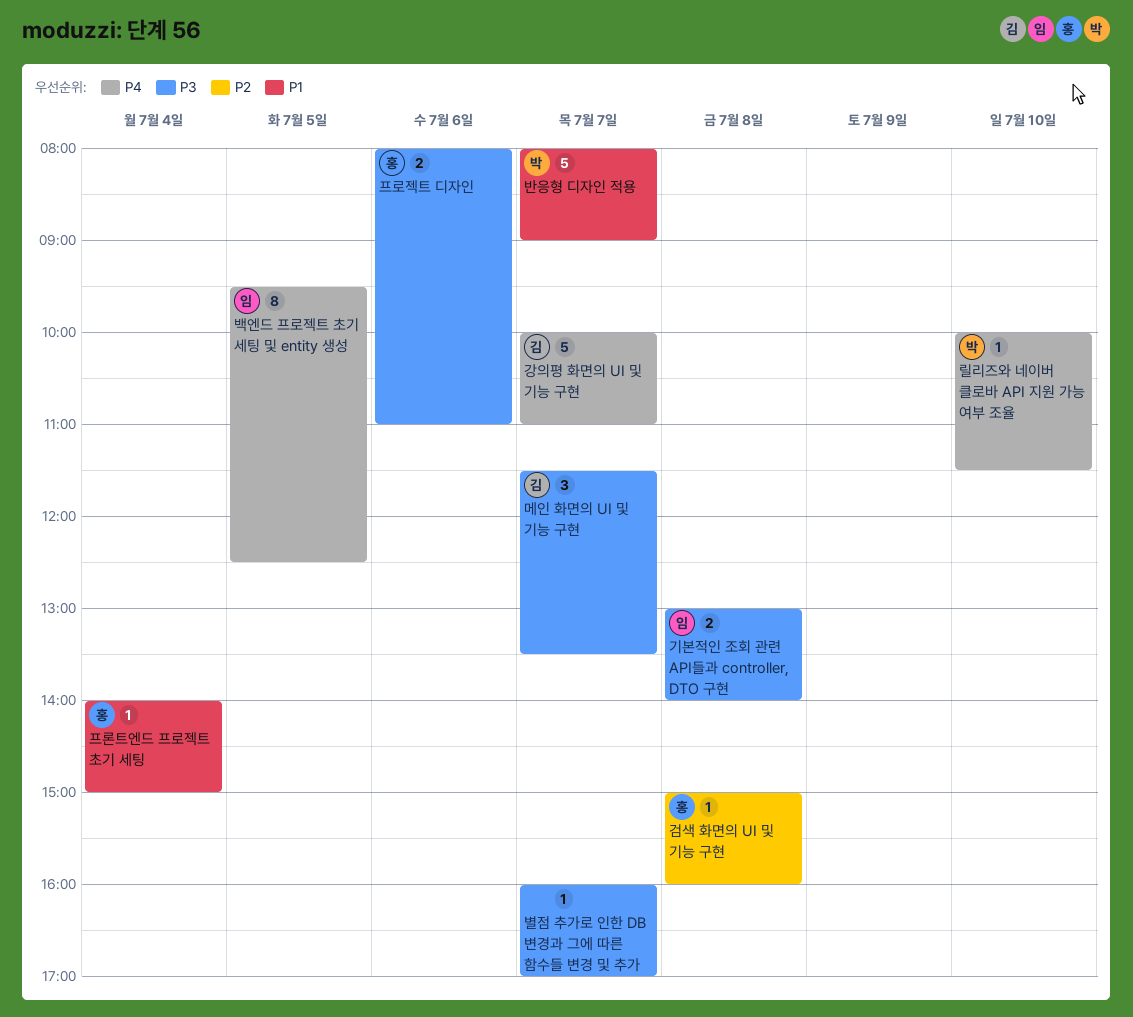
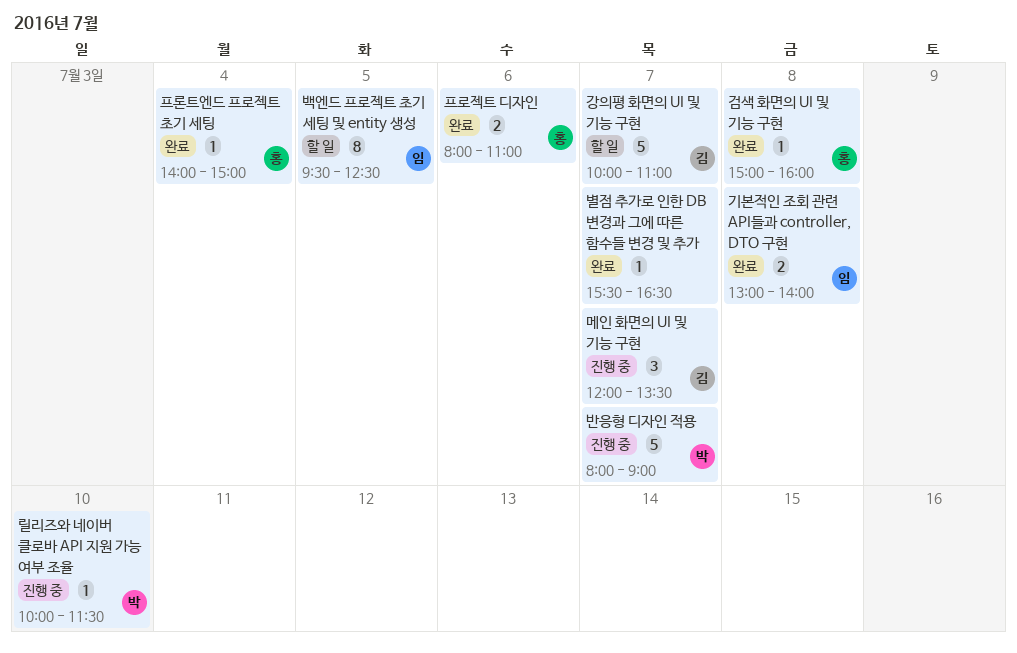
메인 화면의 UI 및 기능 구현, begins: 11:30 -> 12:00
별점 추가로 인한 DB 변경과 그에 따른 함수들 변경 및 추가, begins: 16:00 -> 15:30
별점 추가로 인한 DB 변경과 그에 따른 함수들 변경 및 추가, ends: 17:00 -> 16:30

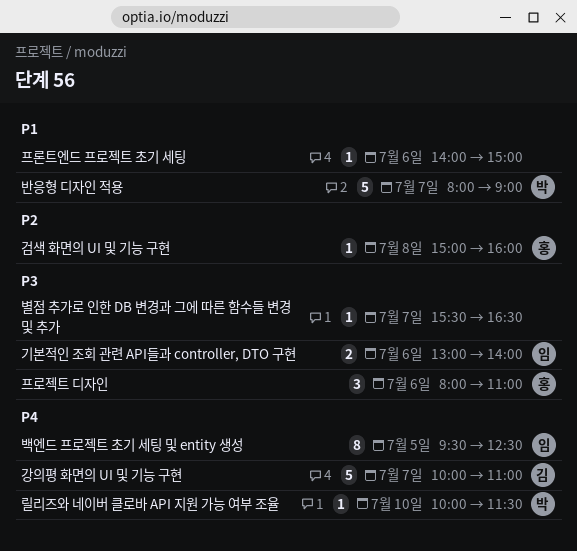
기본적인 조회 관련 API들과 controller, DTO 구현, day: Jul 8 -> Jul 6
메인 화면의 UI 및 기능 구현: present -> none
프로젝트 디자인, estimate: 2 -> 3
프론트엔드 프로젝트 초기 세팅, owner: 홍 -> none
프론트엔드 프로젝트 초기 세팅, day: Jul 4 -> Jul 6

